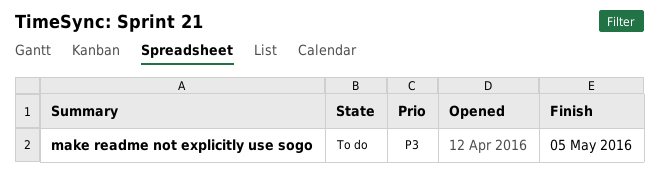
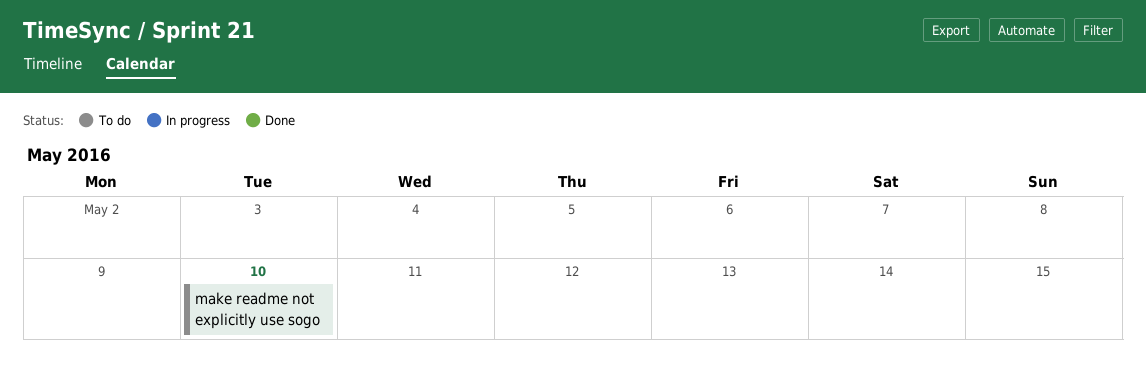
make readme not explicitly use sogo, due: May 5 -> May 10

